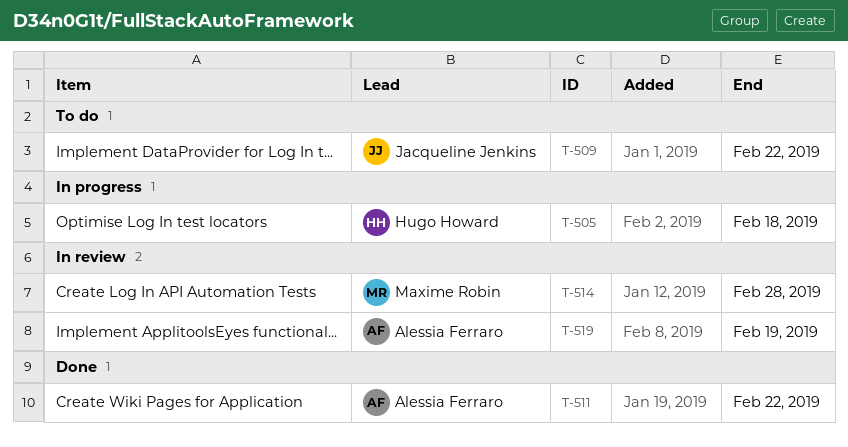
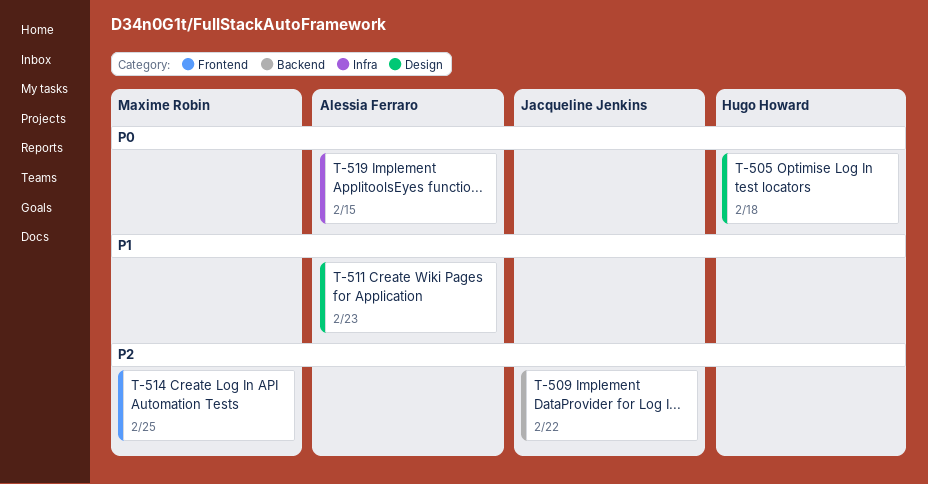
T-511, due: Feb 22 -> Feb 23
T-514, due: Feb 28 -> Feb 25
T-519, due: Feb 19 -> Feb 15

